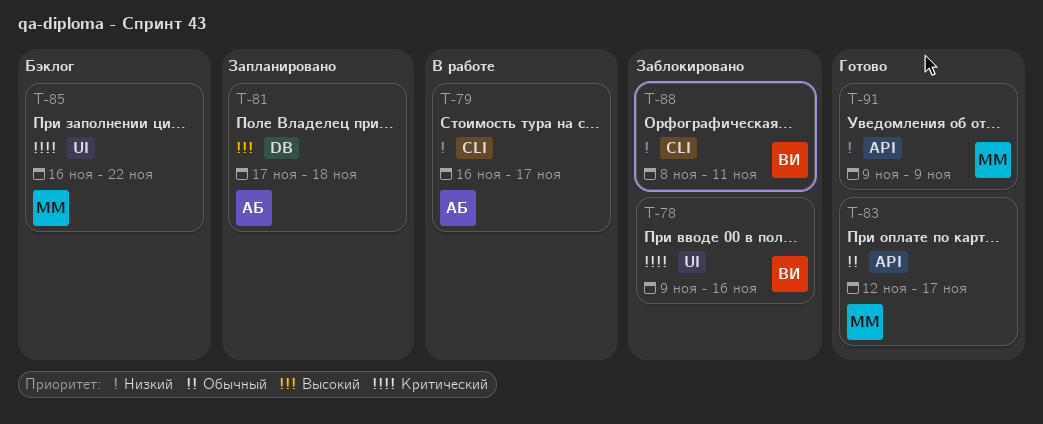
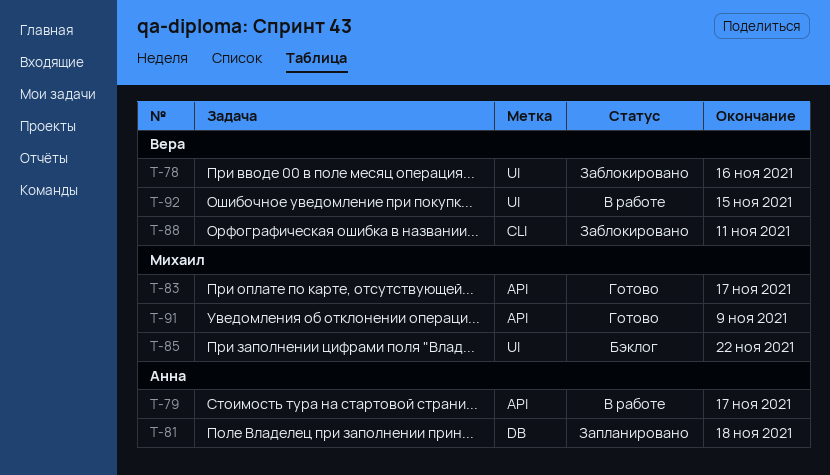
T-79, label: CLI -> API
T-92: none -> present

